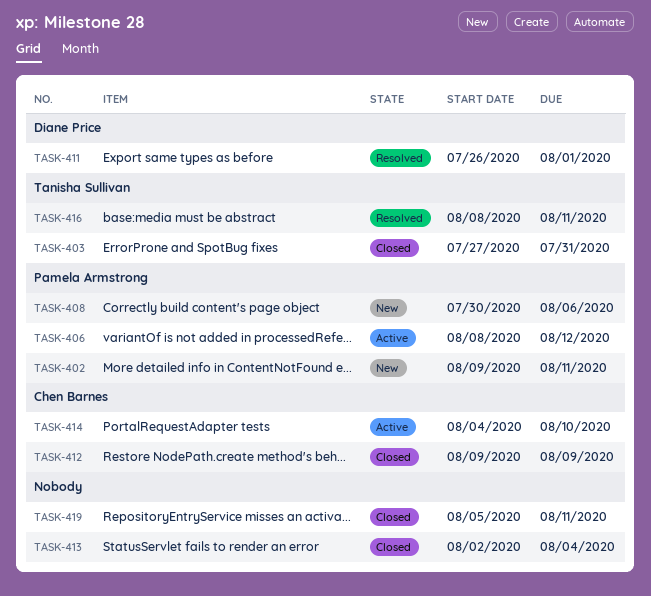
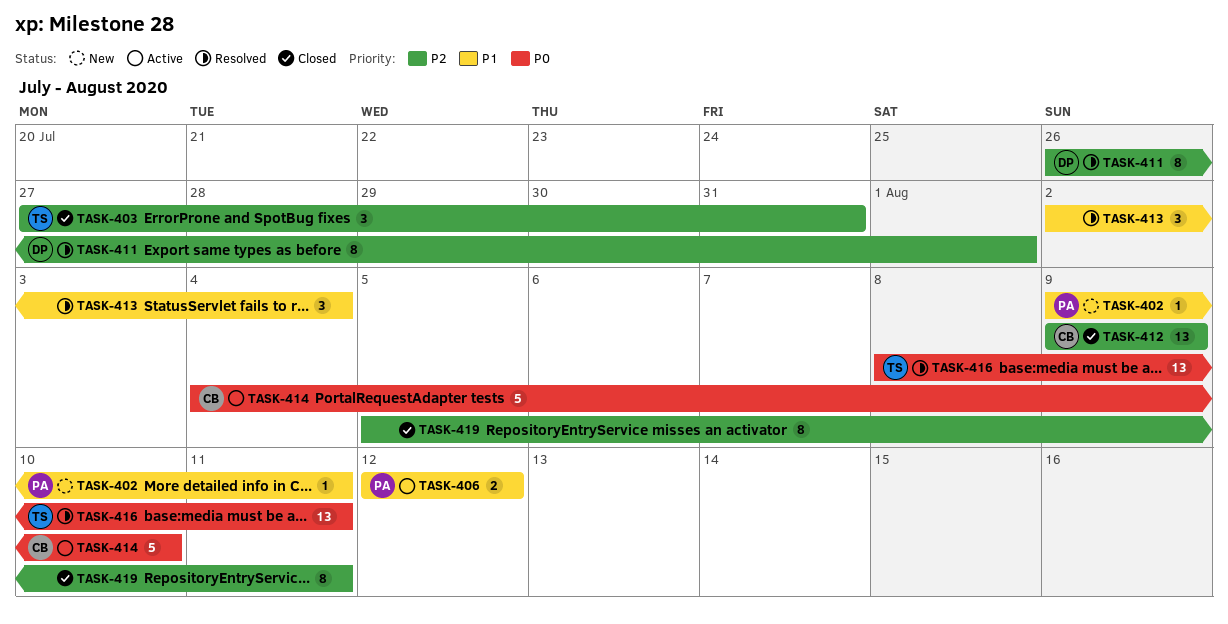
TASK-406, start: Aug 8 -> Aug 12
TASK-408: present -> none
TASK-413, status: Closed -> Resolved

